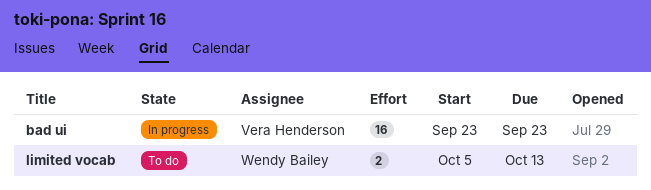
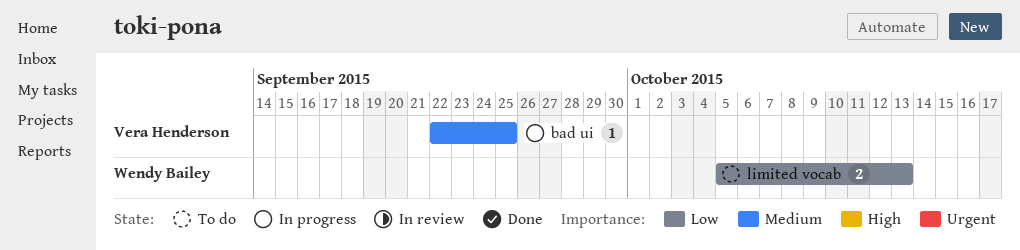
bad ui, estimate: 16 -> 1
bad ui, start: Sep 23 -> Sep 22
bad ui, due: Sep 23 -> Sep 25

